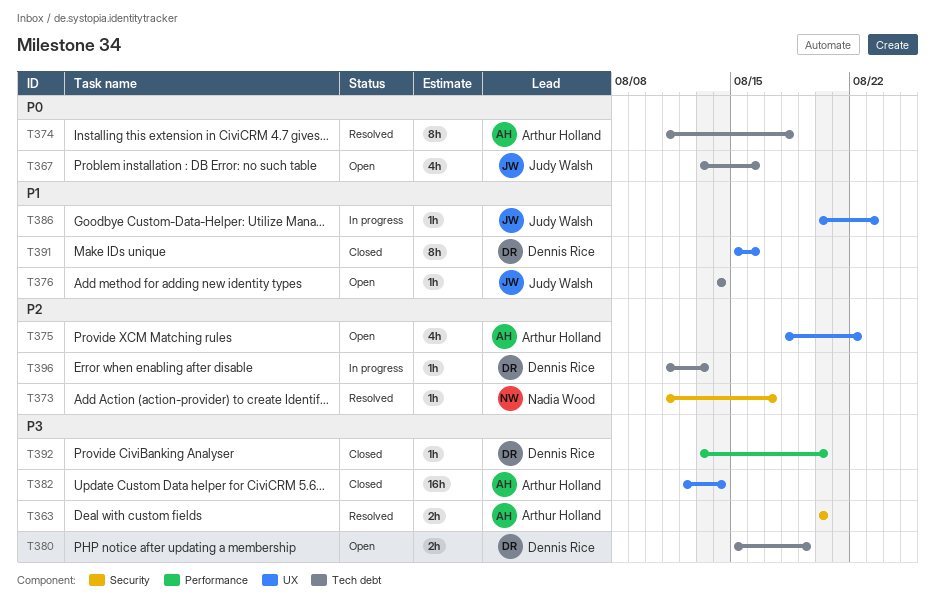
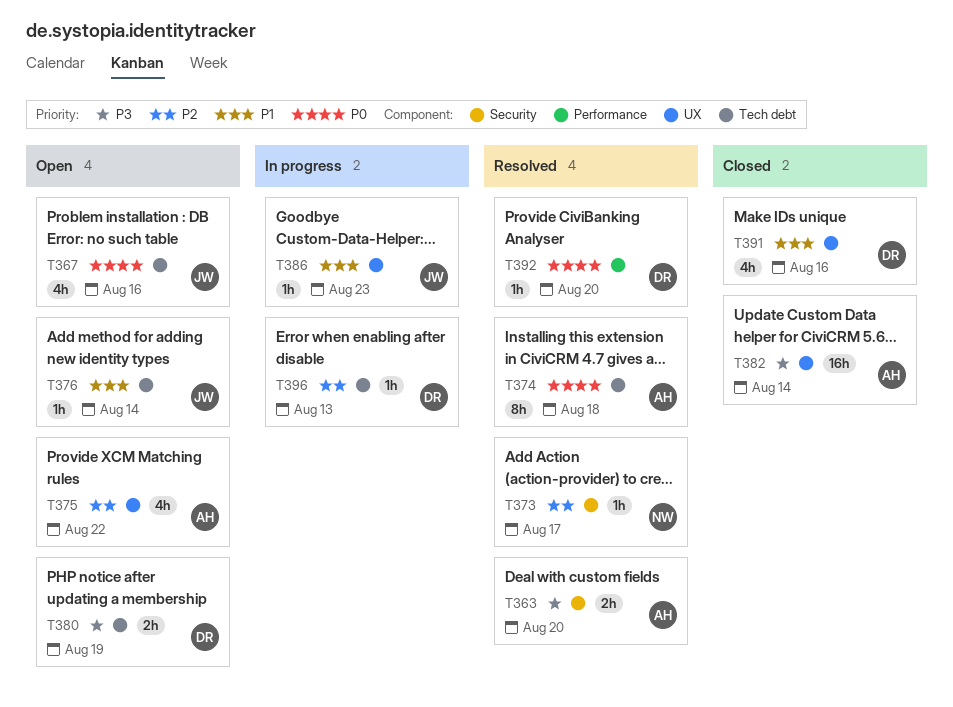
T391, estimate: 8h -> 4h
T392, status: Closed -> Resolved
T392, priority: P3 -> P0

